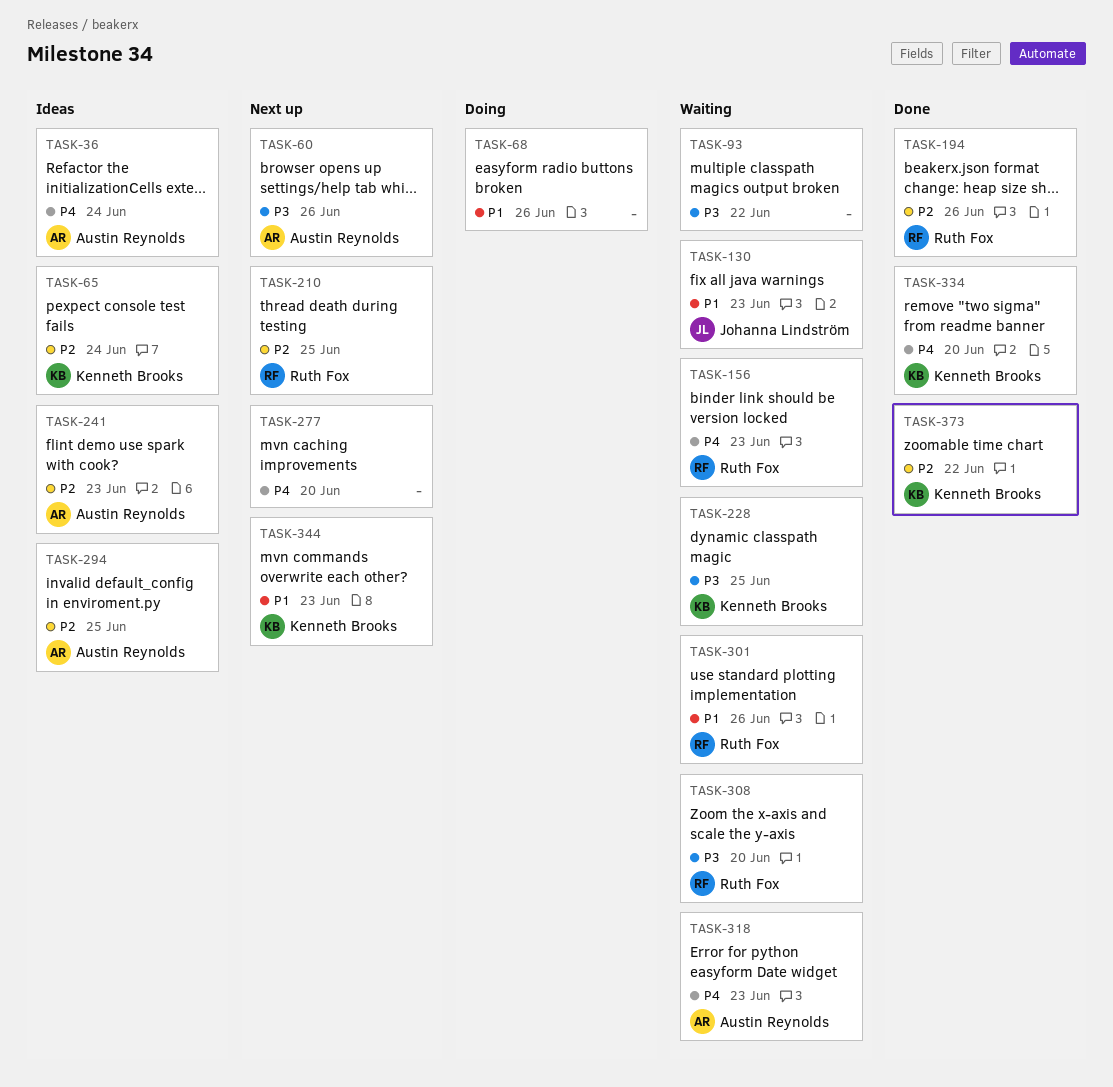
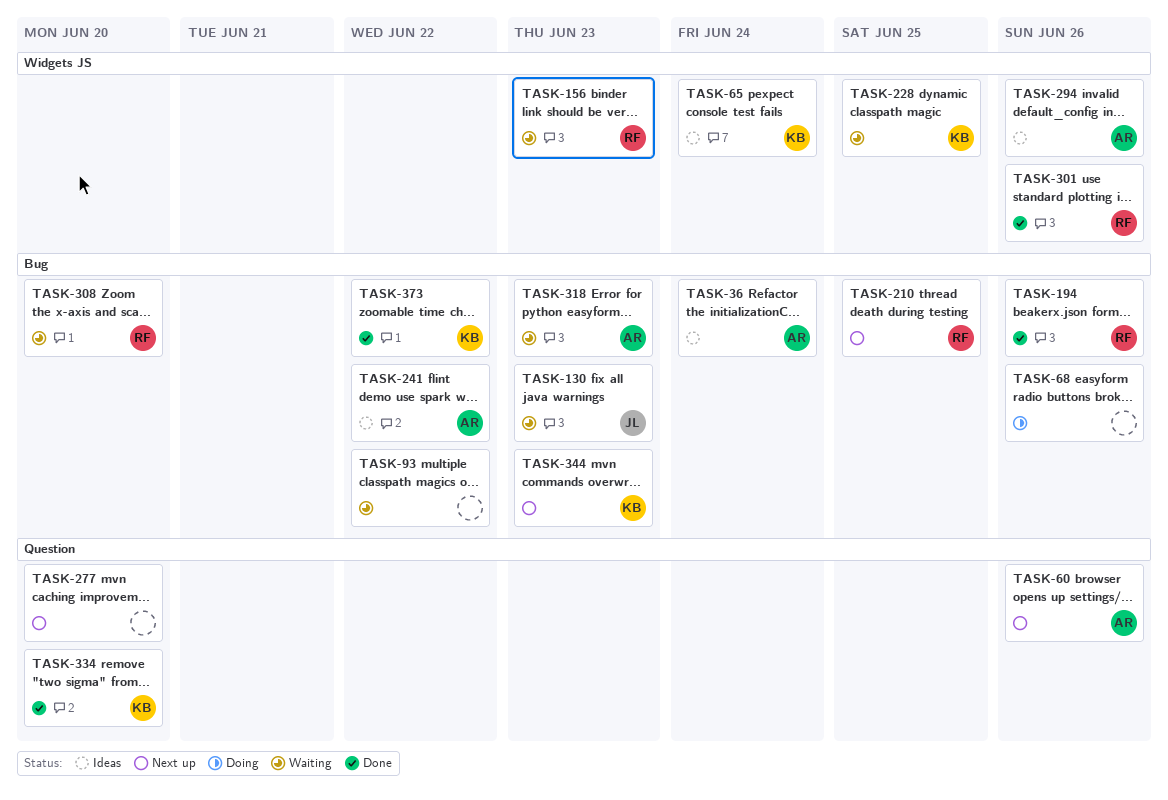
TASK-241, due: Jun 23 -> Jun 22
TASK-294, due: Jun 25 -> Jun 26
TASK-301, status: Waiting -> Done

